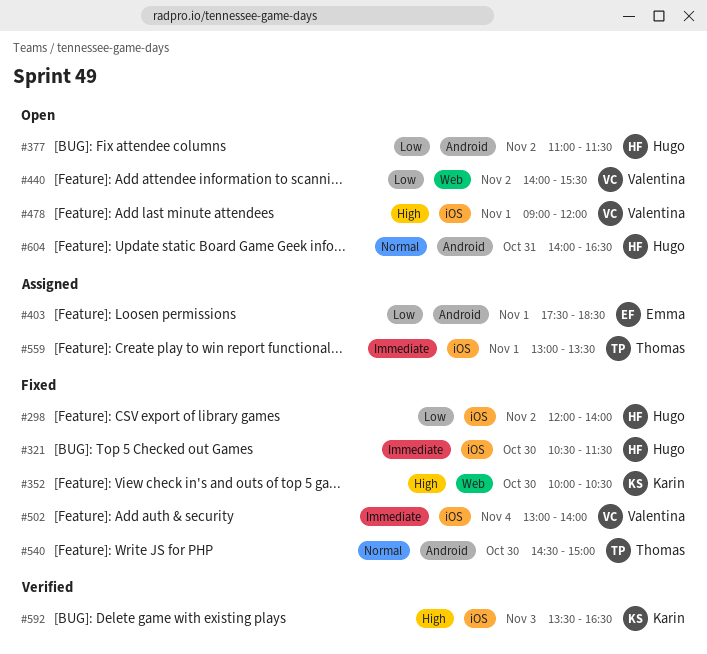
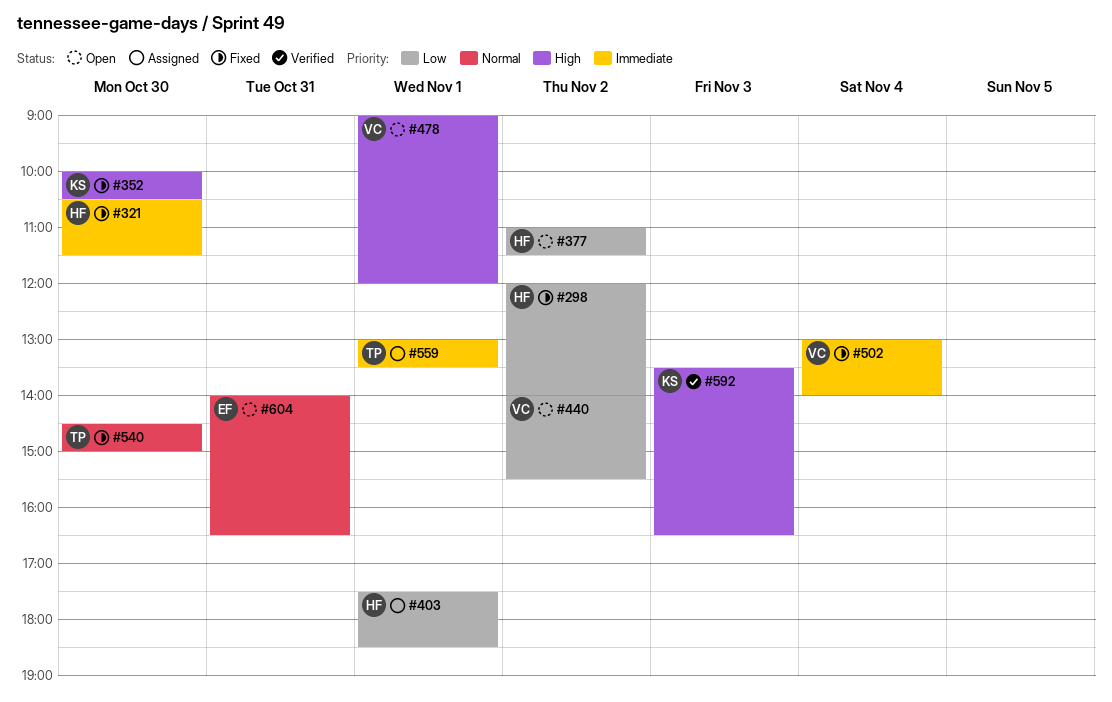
#403, owner: Emma -> Hugo
#604, owner: Hugo -> Emma

